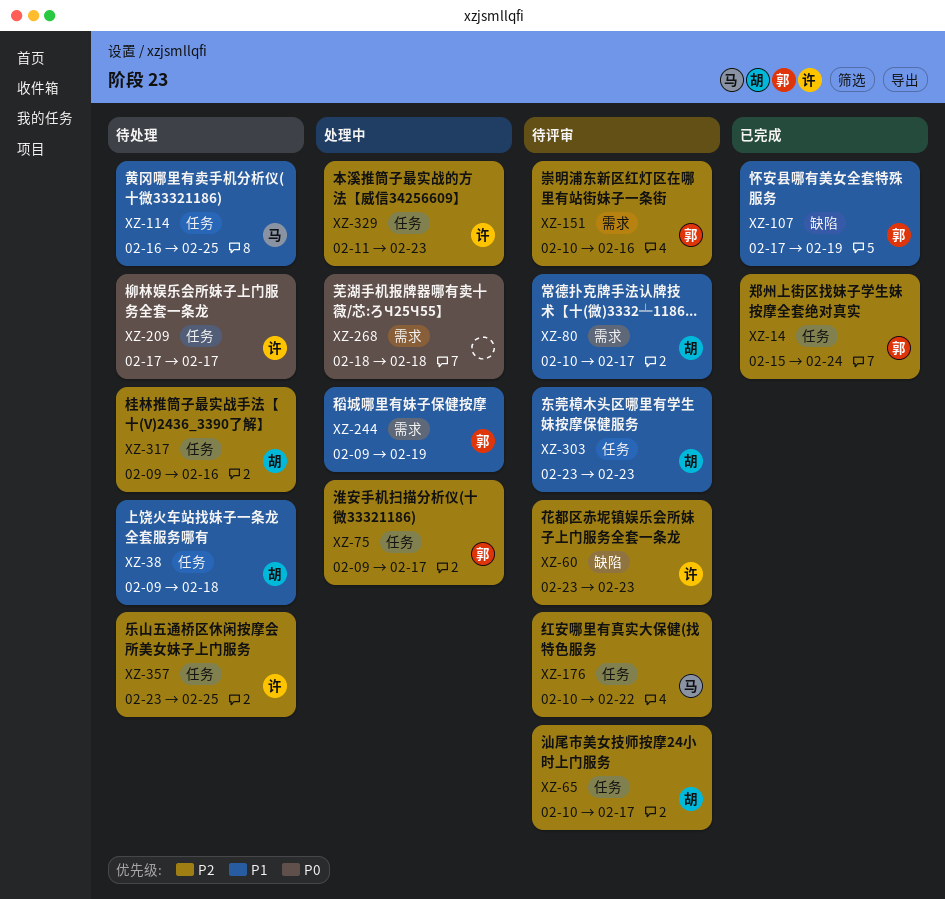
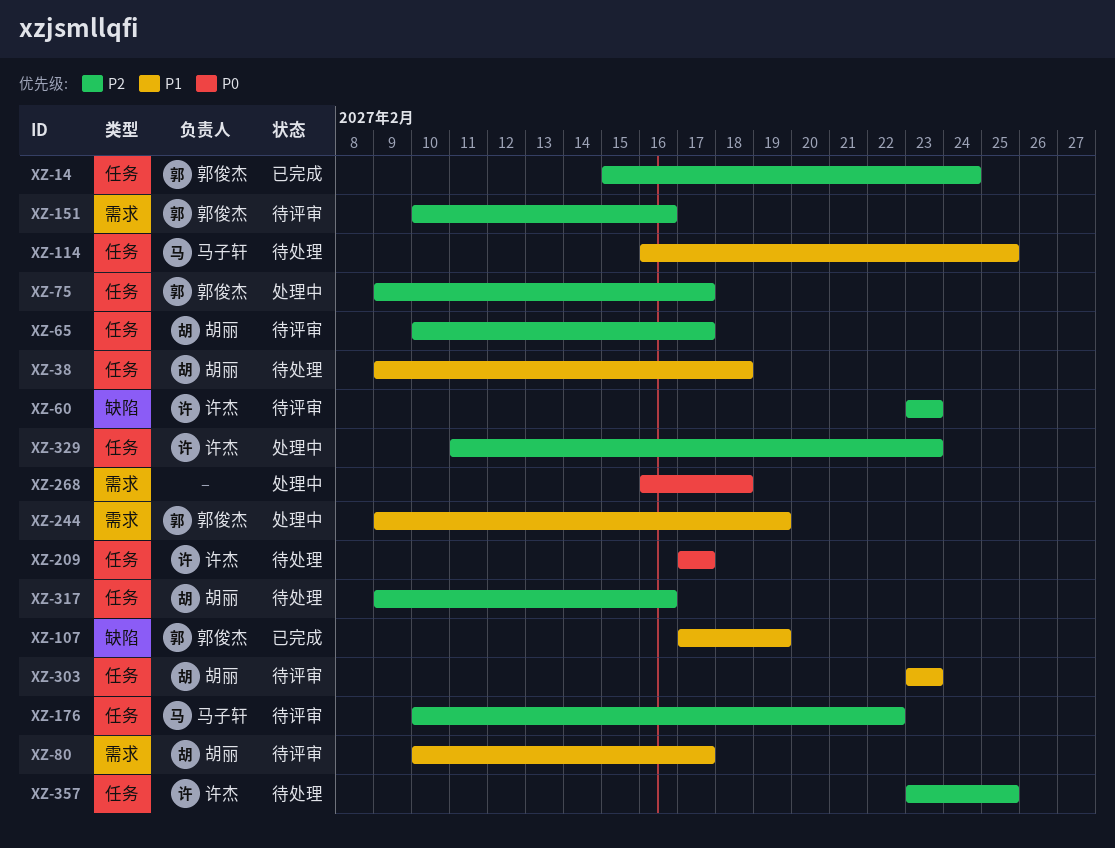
XZ-268, start: Feb 18 -> Feb 16

